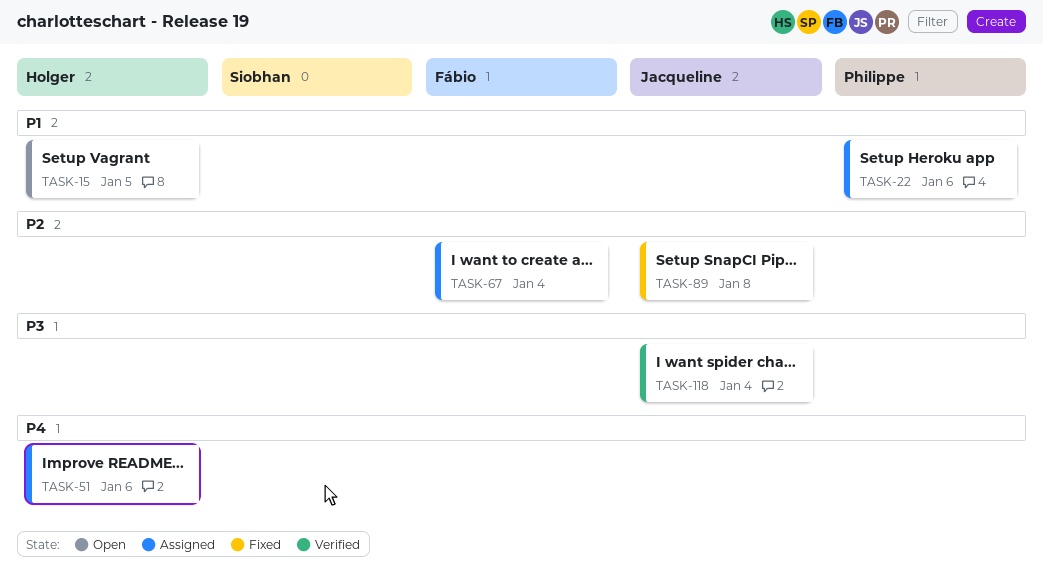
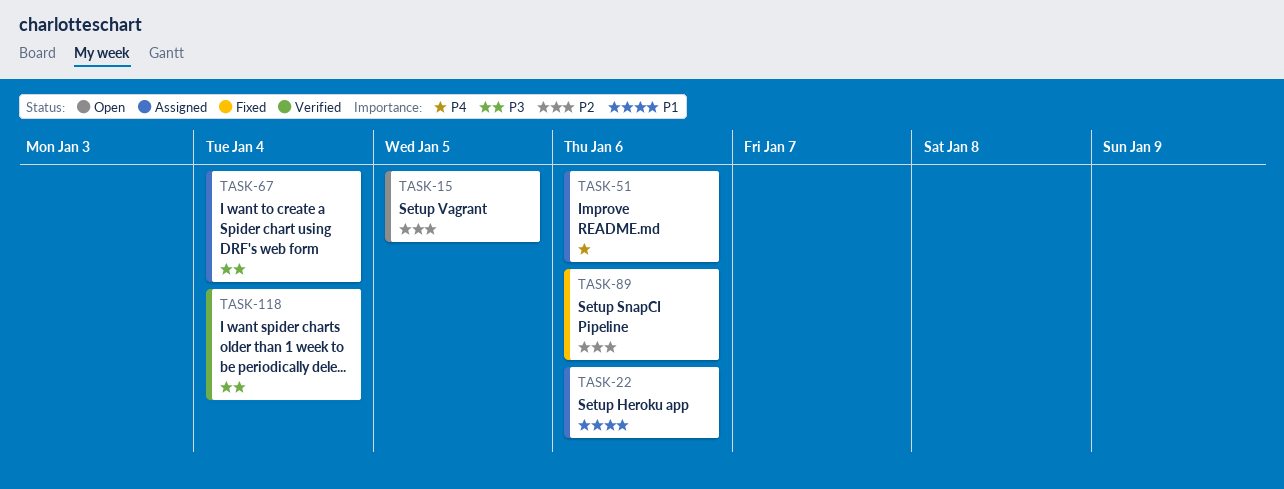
TASK-15, priority: P1 -> P2
TASK-67, priority: P2 -> P3
TASK-89, due: Jan 8 -> Jan 6

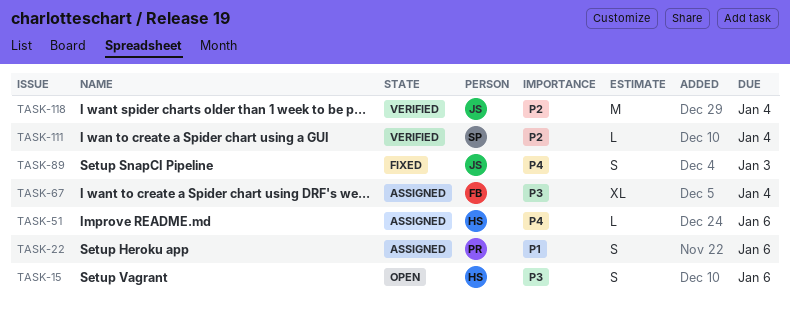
TASK-15, priority: P2 -> P3
TASK-15, due: Jan 5 -> Jan 6
TASK-89, priority: P2 -> P4
TASK-89, due: Jan 6 -> Jan 3
TASK-111: none -> present
TASK-118, priority: P3 -> P2

